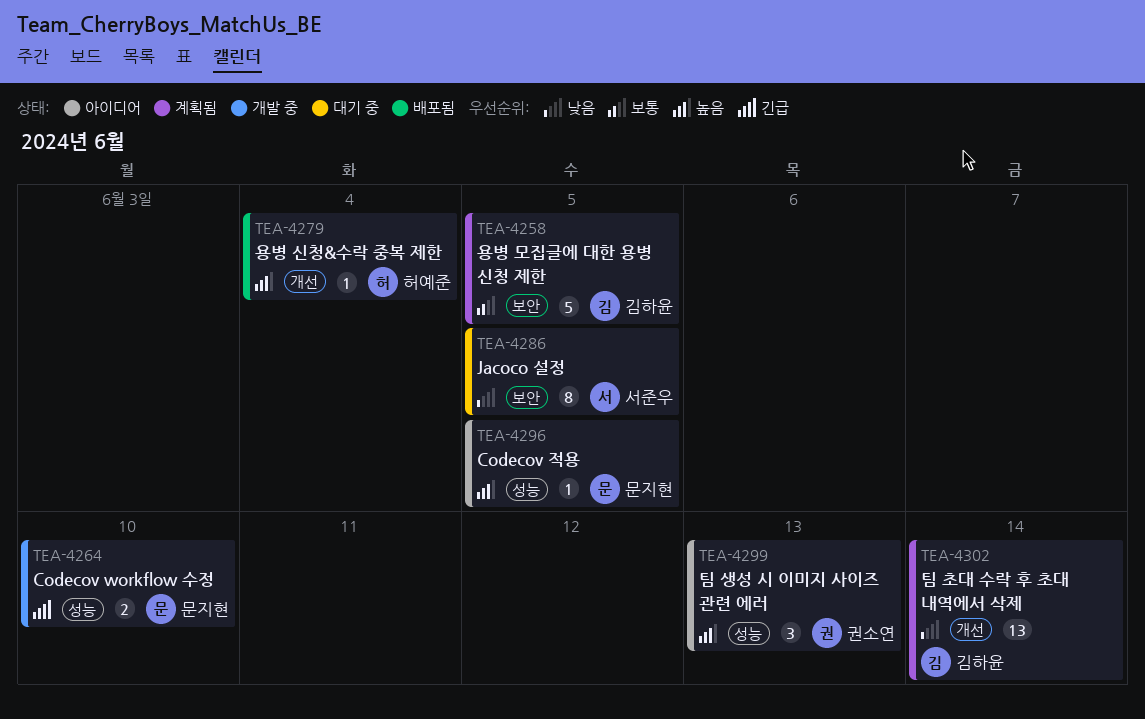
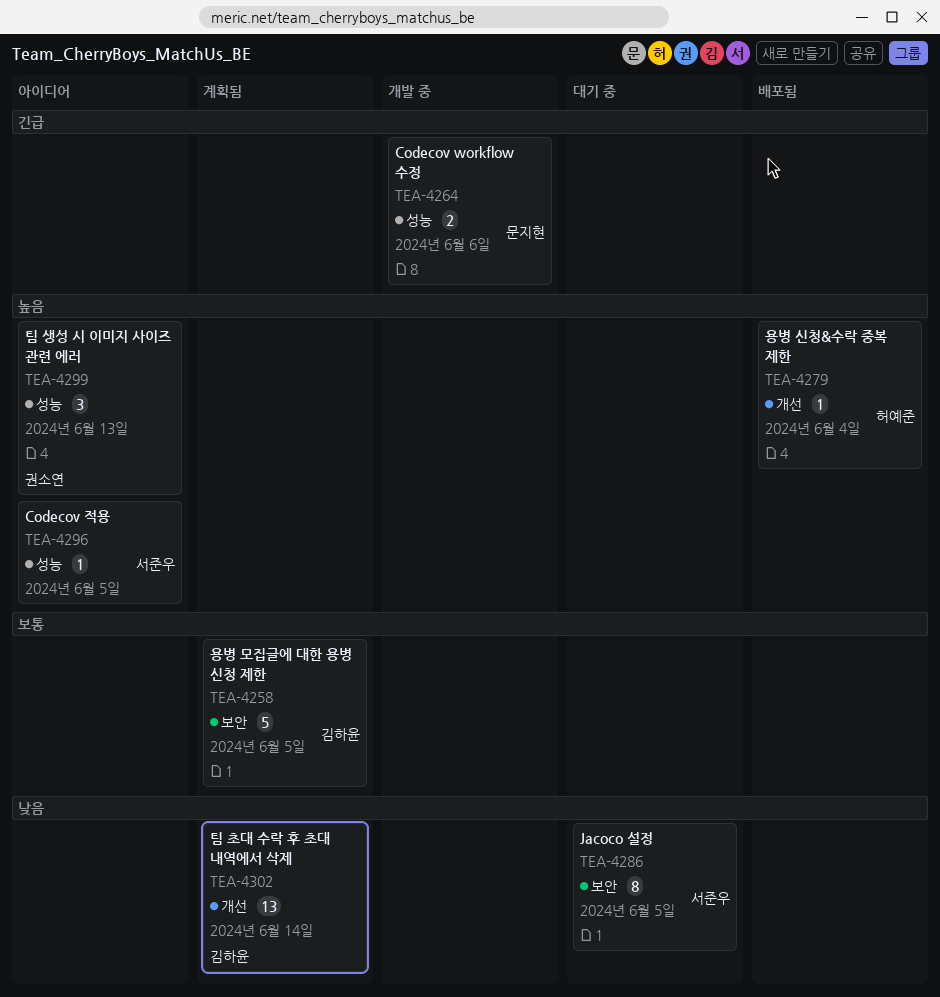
TEA-4264, due: Jun 10 -> Jun 6
TEA-4296, owner: 문지현 -> 서준우

